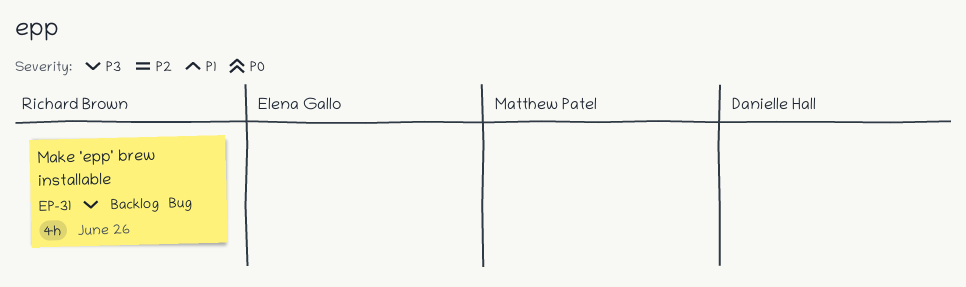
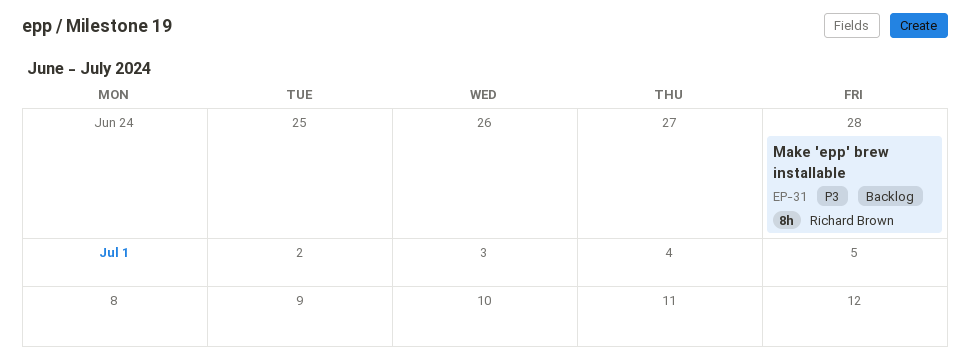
EP-31, estimate: 4h -> 8h
EP-31, due: Jun 26 -> Jun 28

